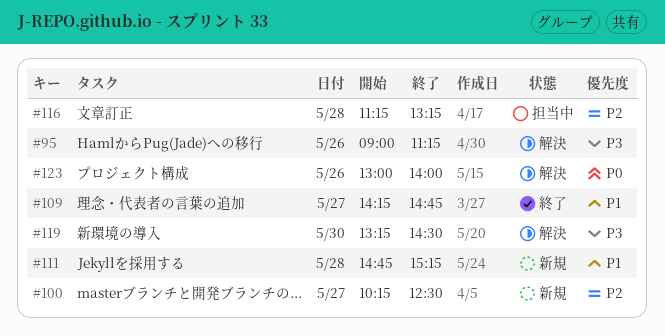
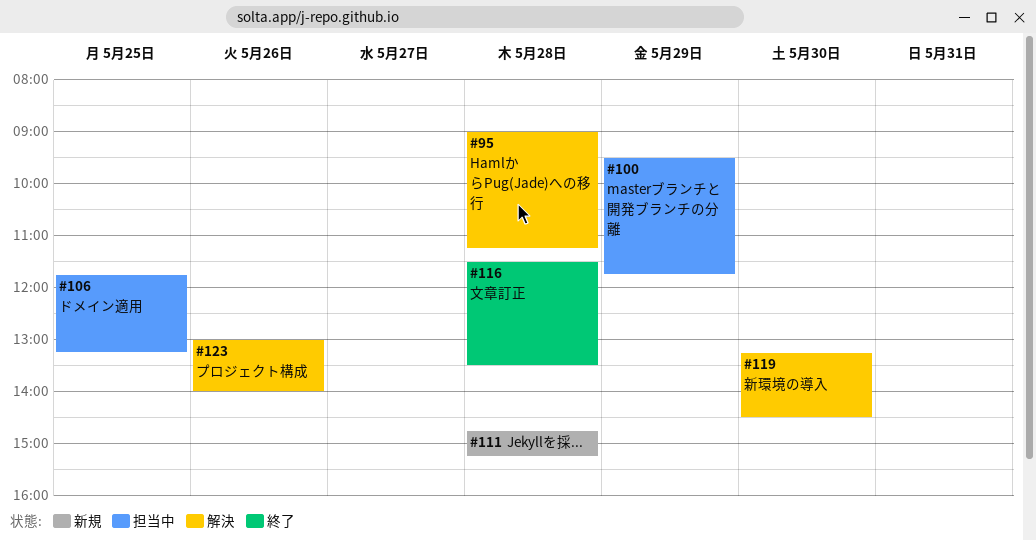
#95, day: May 26 -> May 28
#100, status: 新規 -> 担当中
#100, day: May 27 -> May 29
#100, begins: 10:15 -> 09:30
#100, ends: 12:30 -> 11:45
#106: none -> present
#109: present -> none
#116, status: 担当中 -> 終了
#116, begins: 11:15 -> 11:30
#116, ends: 13:15 -> 13:30

